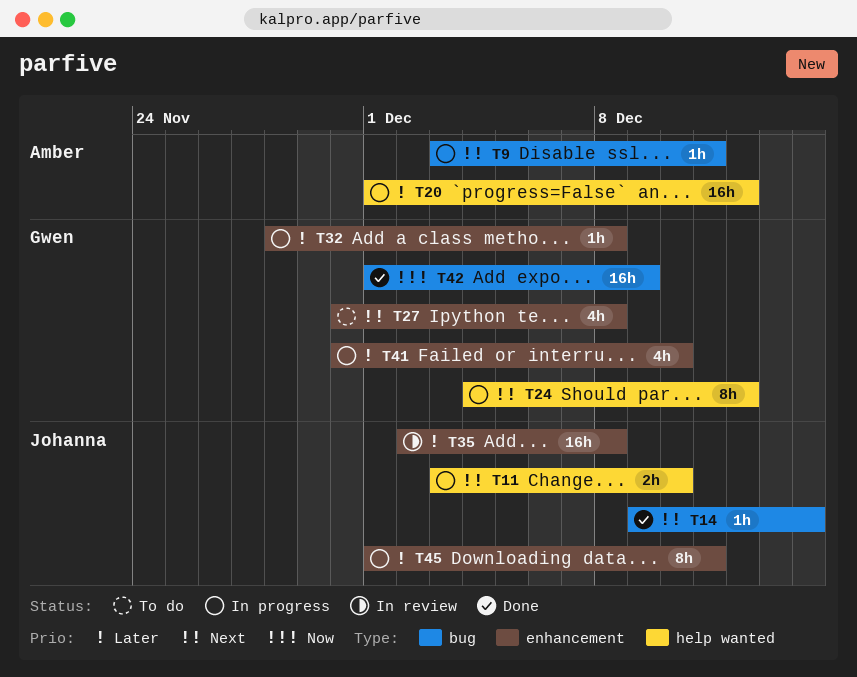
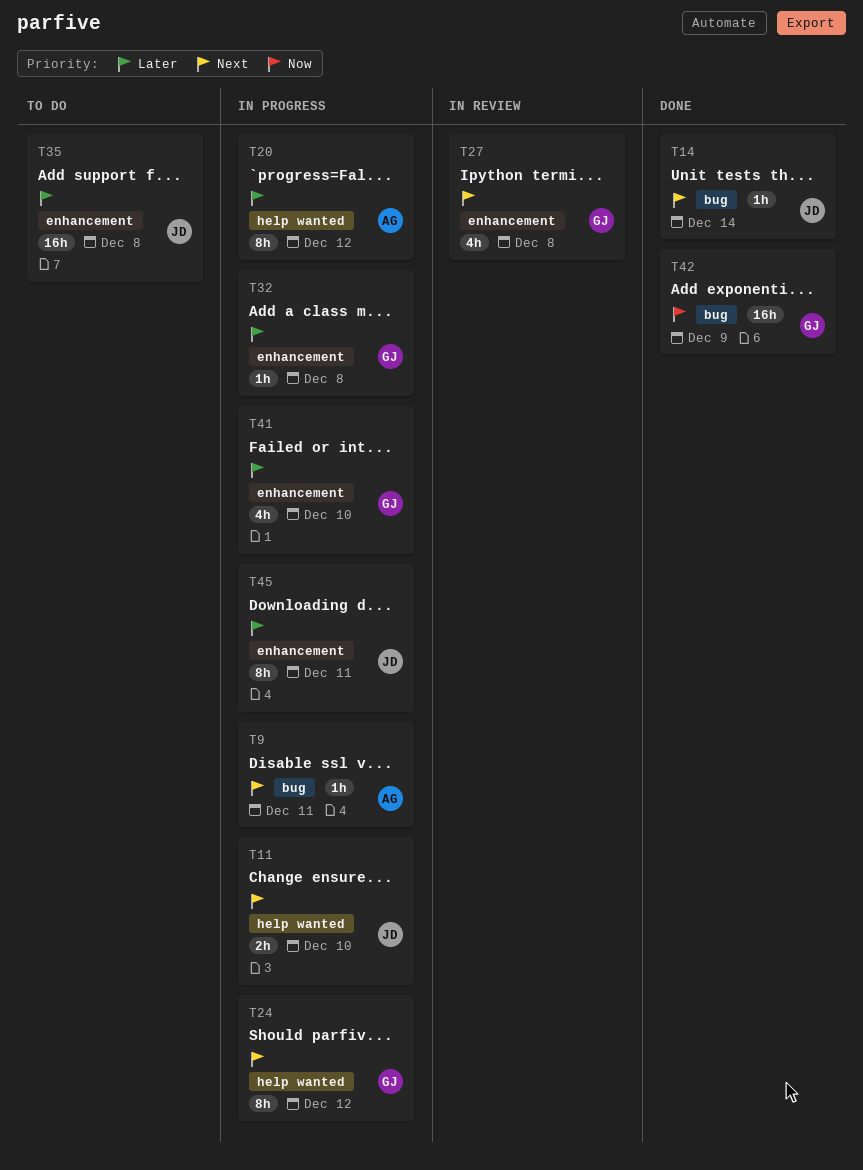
T20, estimate: 16h -> 8h
T27, status: To do -> In review
T35, status: In review -> To do

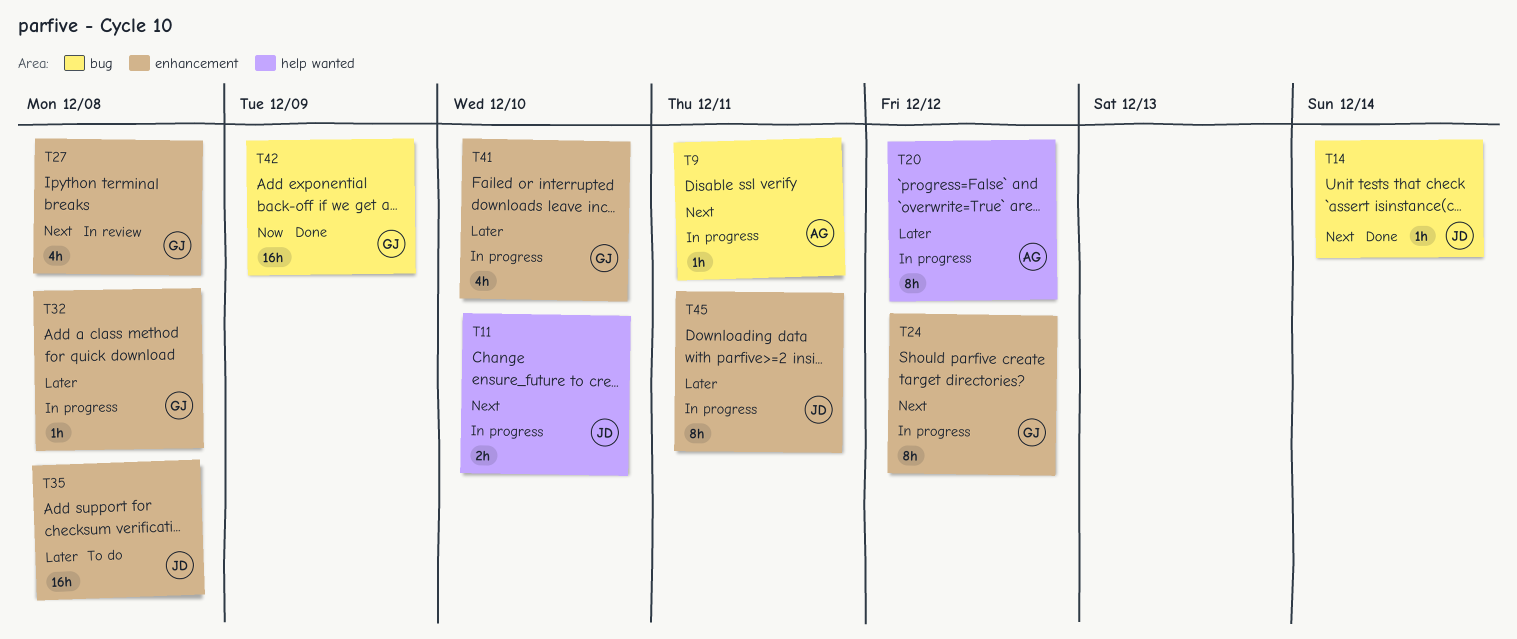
T24, label: help wanted -> enhancement

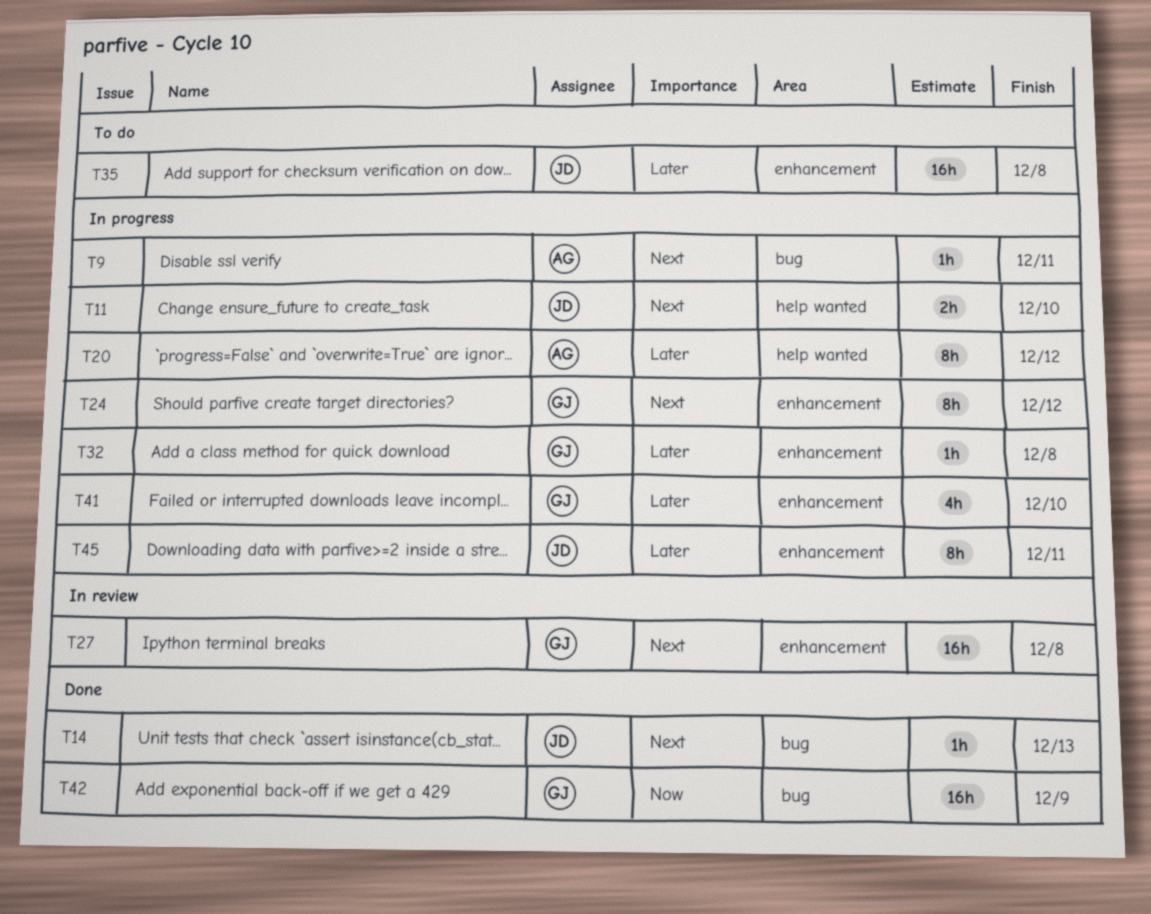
T14, due: Dec 14 -> Dec 13
T27, estimate: 4h -> 16h

